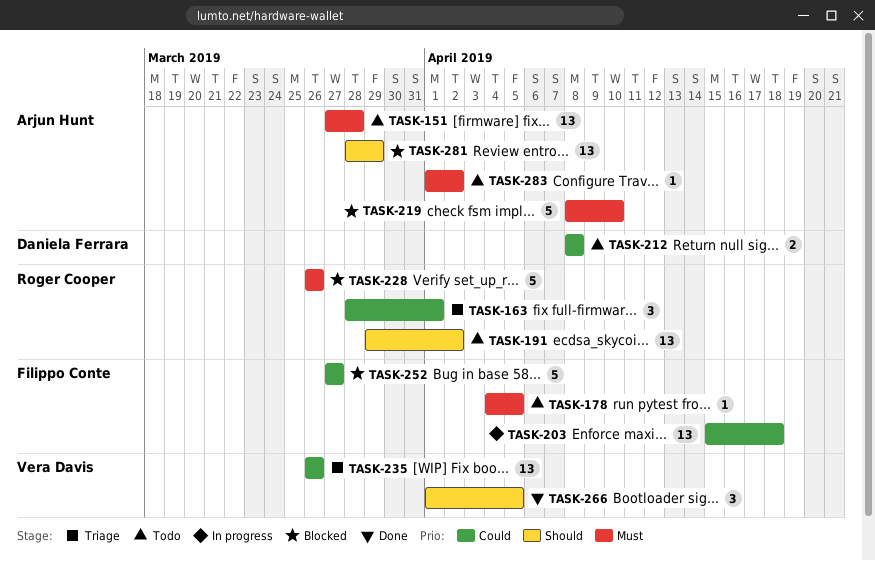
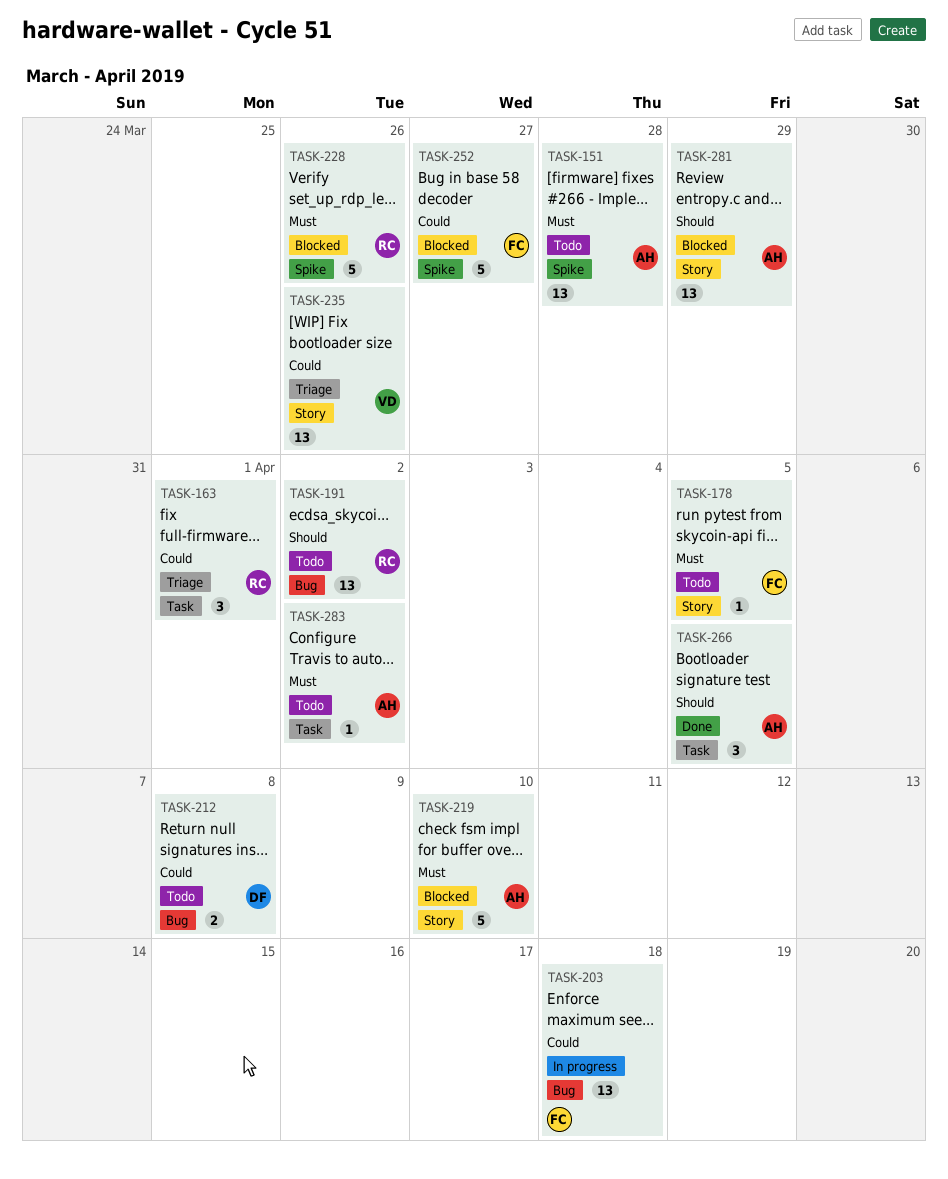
TASK-266, owner: Vera Davis -> Arjun Hunt

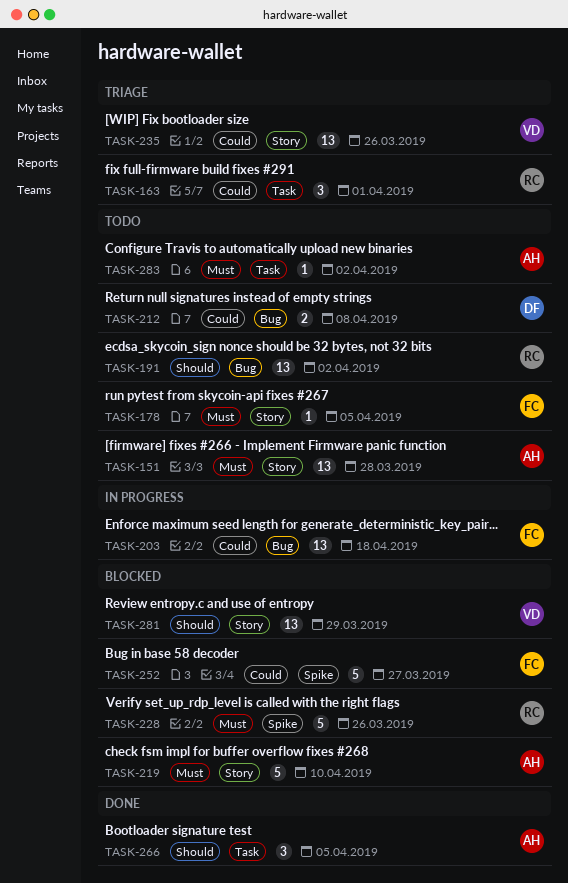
TASK-151, label: Spike -> Story
TASK-281, owner: AH -> VD

